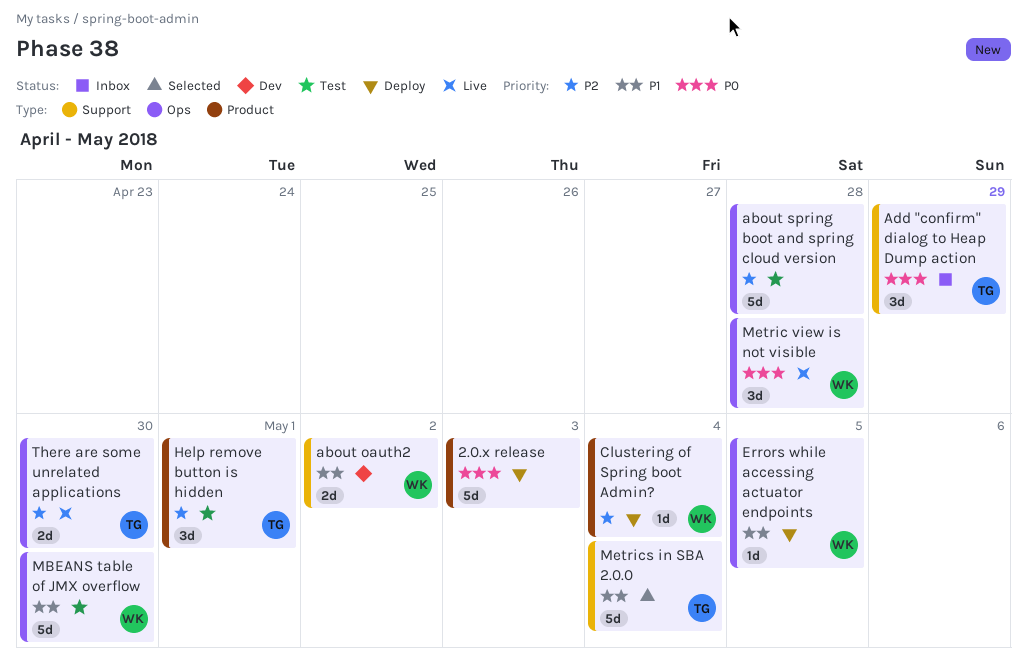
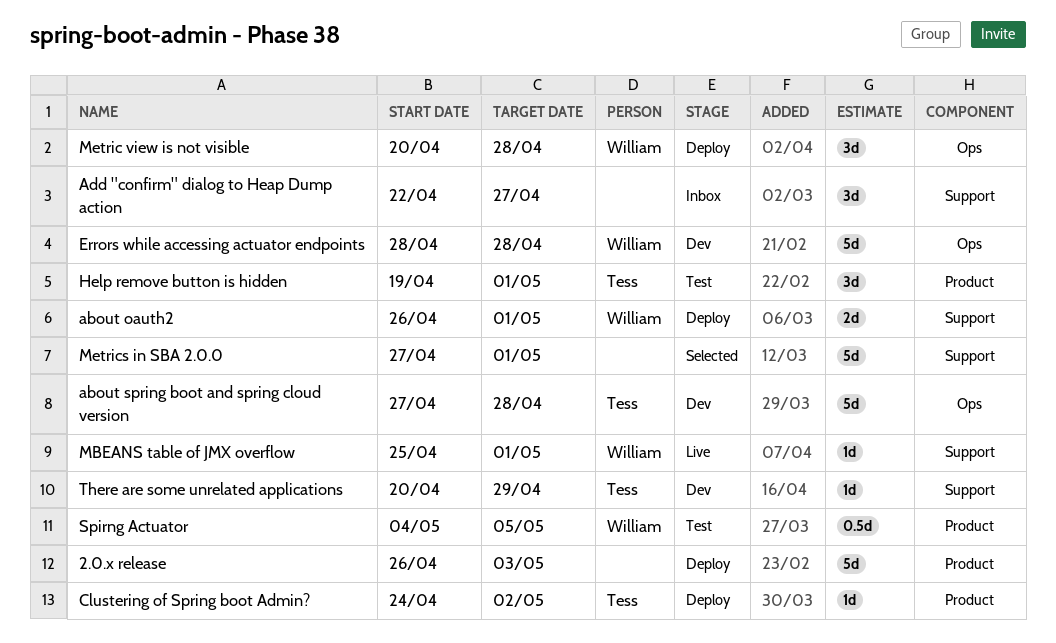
about oauth2, status: Dev -> Deploy
about oauth2, due: May 2 -> May 1
about spring boot and spring cloud version, status: Test -> Dev
about spring boot and spring cloud version, owner: none -> Tess
Add "confirm" dialog to Heap Dump action, owner: Tess -> none
Add "confirm" dialog to Heap Dump action, due: Apr 29 -> Apr 27
Clustering of Spring boot Admin?, owner: William -> Tess
Clustering of Spring boot Admin?, due: May 4 -> May 2
Errors while accessing actuator endpoints, status: Deploy -> Dev
Errors while accessing actuator endpoints, estimate: 1d -> 5d
Errors while accessing actuator endpoints, due: May 5 -> Apr 28
MBEANS table of JMX overflow, status: Test -> Live
MBEANS table of JMX overflow, label: Ops -> Support
MBEANS table of JMX overflow, estimate: 5d -> 1d
MBEANS table of JMX overflow, due: Apr 30 -> May 1
Metric view is not visible, status: Live -> Deploy
Metrics in SBA 2.0.0, owner: Tess -> none
Metrics in SBA 2.0.0, due: May 4 -> May 1
Spirng Actuator: none -> present
There are some unrelated applications, status: Live -> Dev
There are some unrelated applications, label: Ops -> Support
There are some unrelated applications, estimate: 2d -> 1d
There are some unrelated applications, due: Apr 30 -> Apr 29

